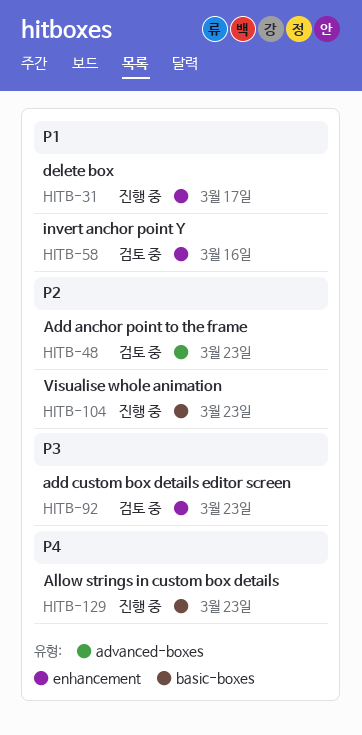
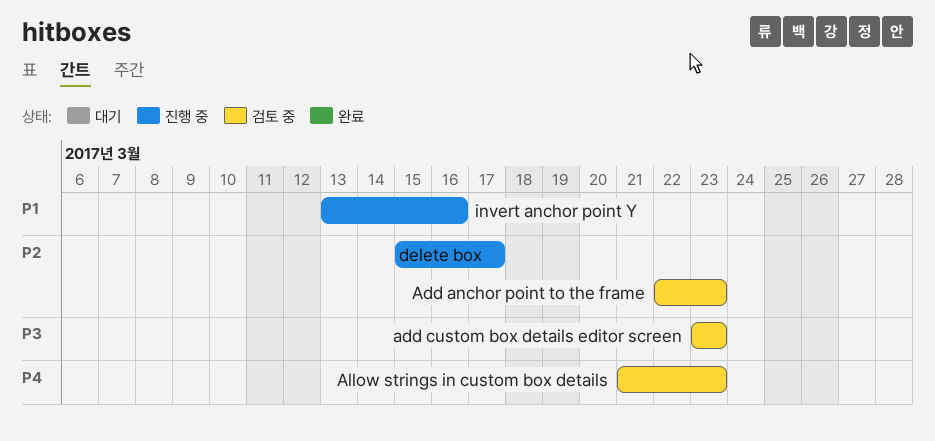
Allow strings in custom box details, status: 진행 중 -> 검토 중
delete box, priority: P1 -> P2
invert anchor point Y, status: 검토 중 -> 진행 중
Visualise whole animation: present -> none

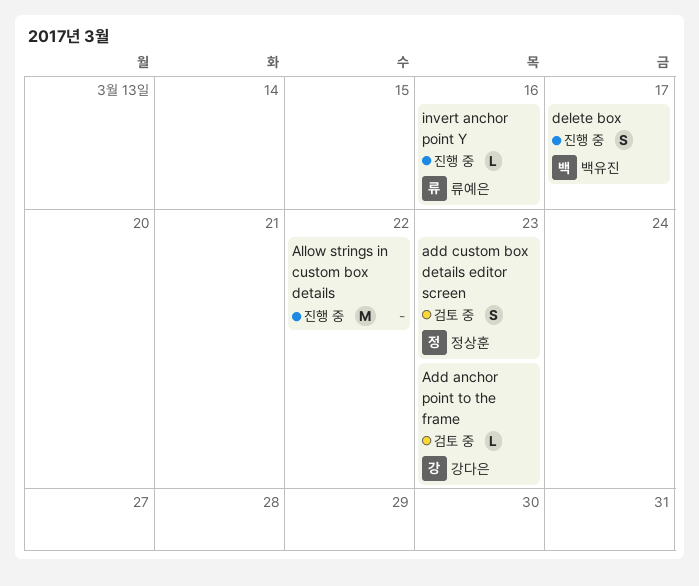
Allow strings in custom box details, status: 검토 중 -> 진행 중
Allow strings in custom box details, due: Mar 23 -> Mar 22

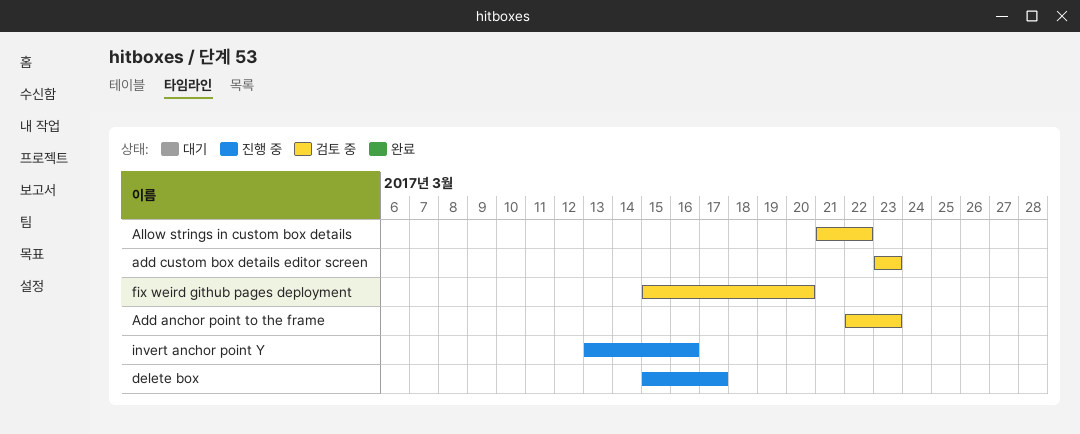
Allow strings in custom box details, status: 진행 중 -> 검토 중
fix weird github pages deployment: none -> present

